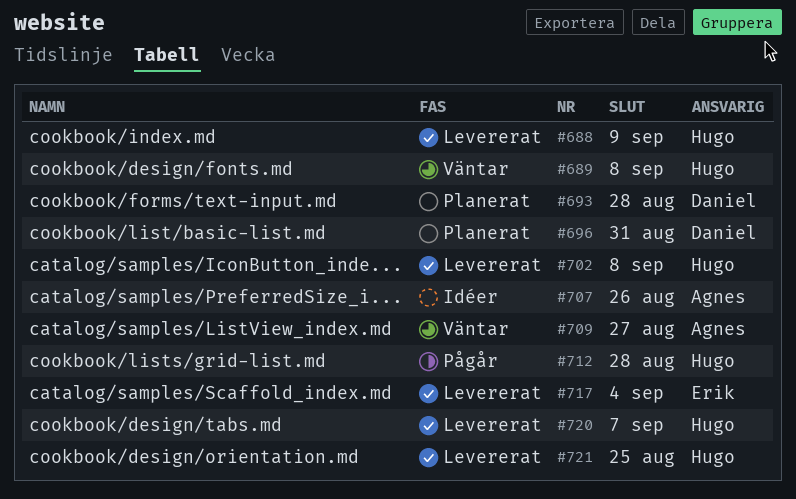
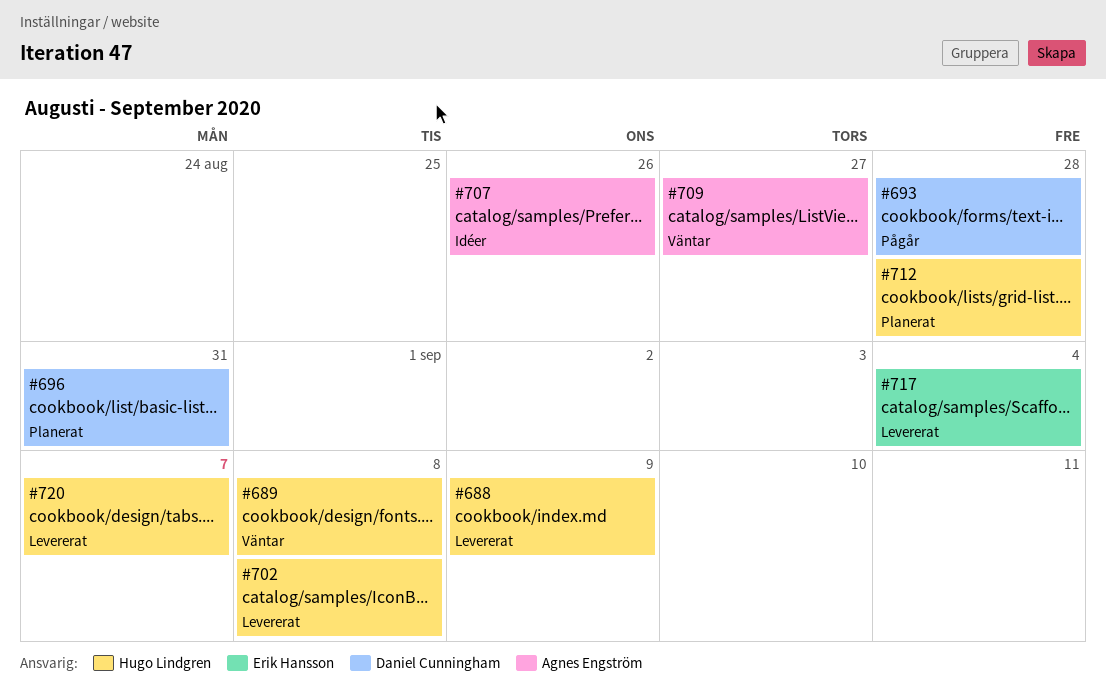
#693, status: Planerat -> Pågår
#712, status: Pågår -> Planerat
#721: present -> none

